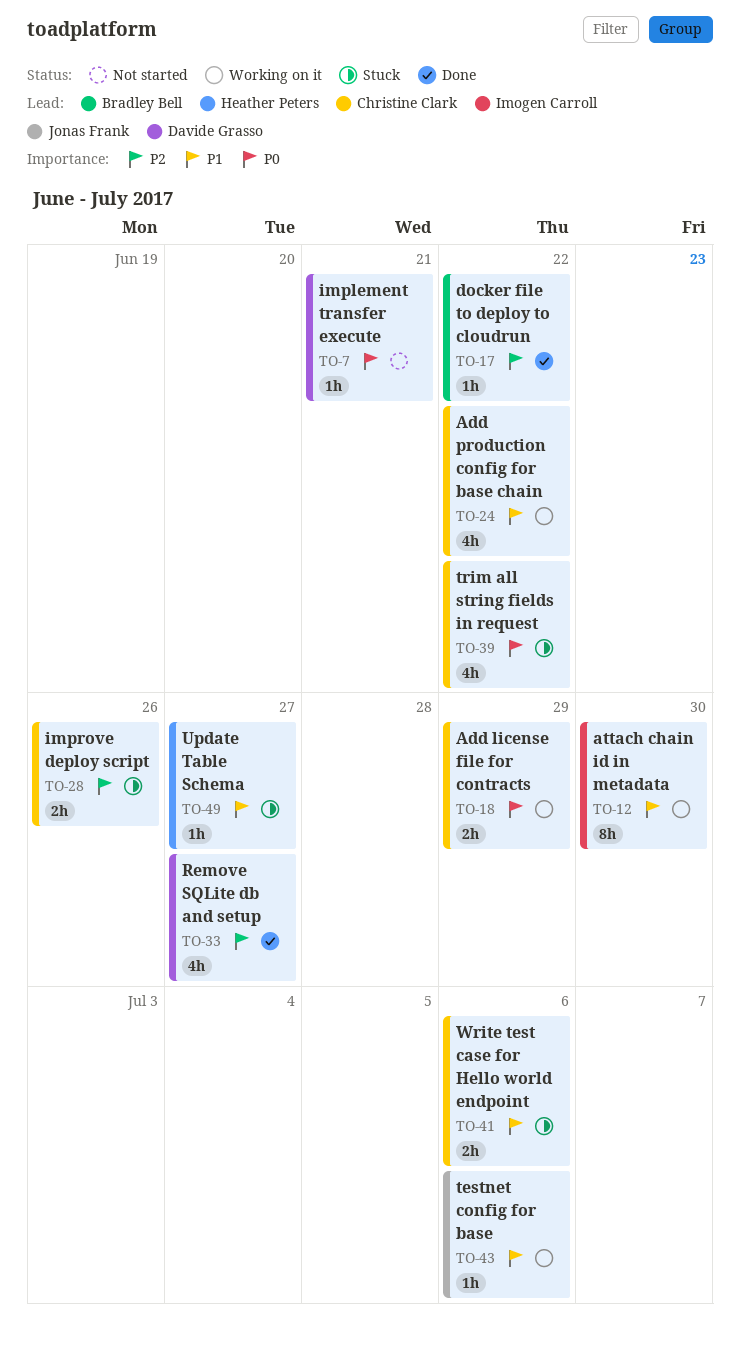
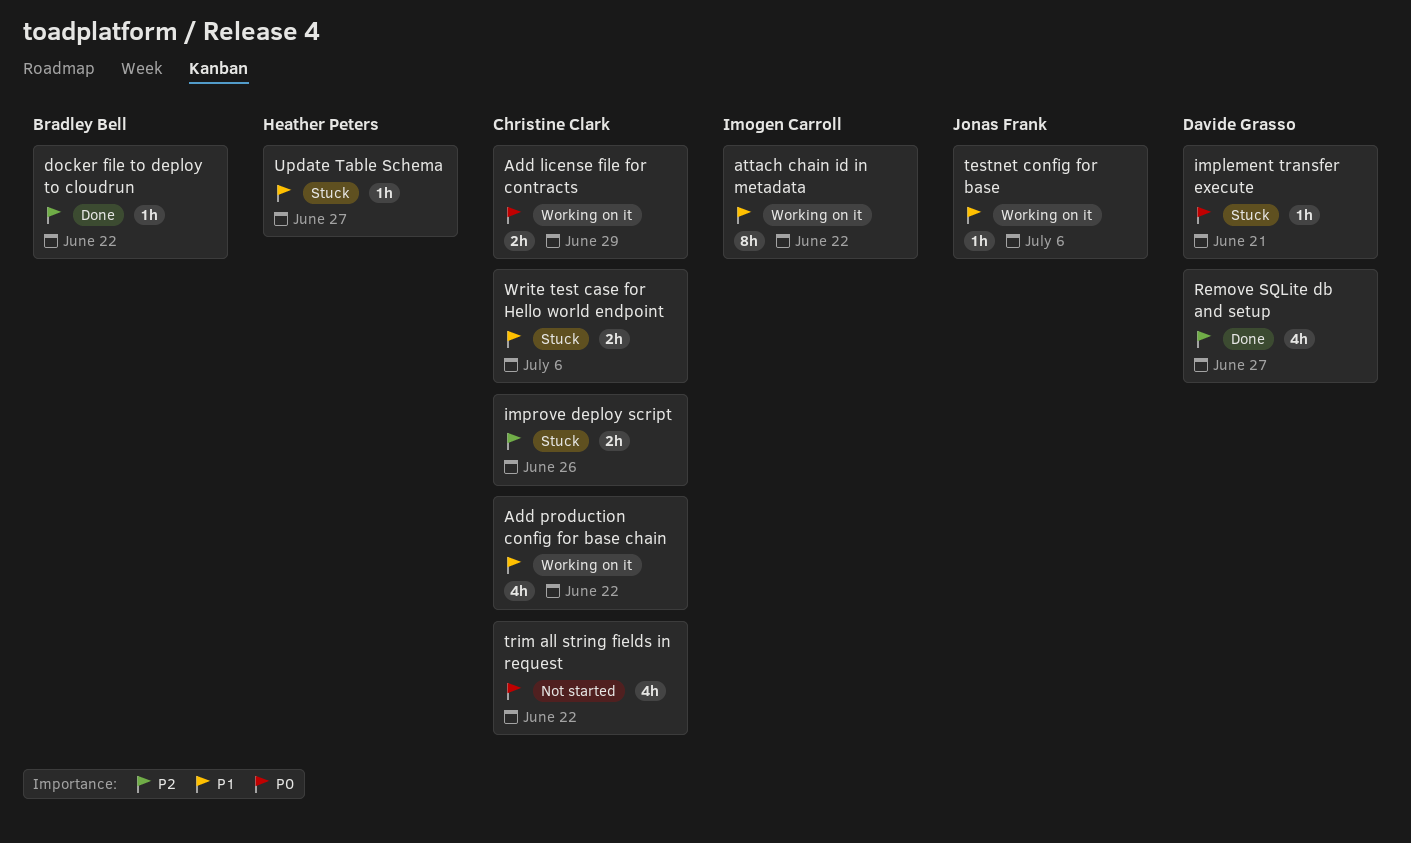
attach chain id in metadata, due: Jun 30 -> Jun 22
implement transfer execute, status: Not started -> Stuck
trim all string fields in request, status: Stuck -> Not started

